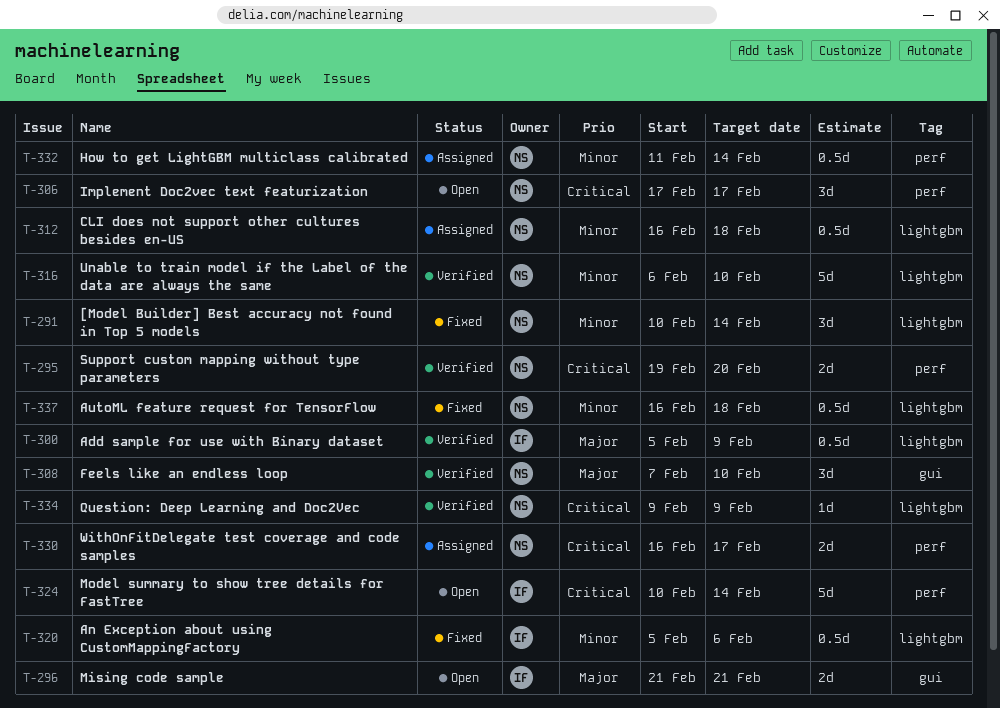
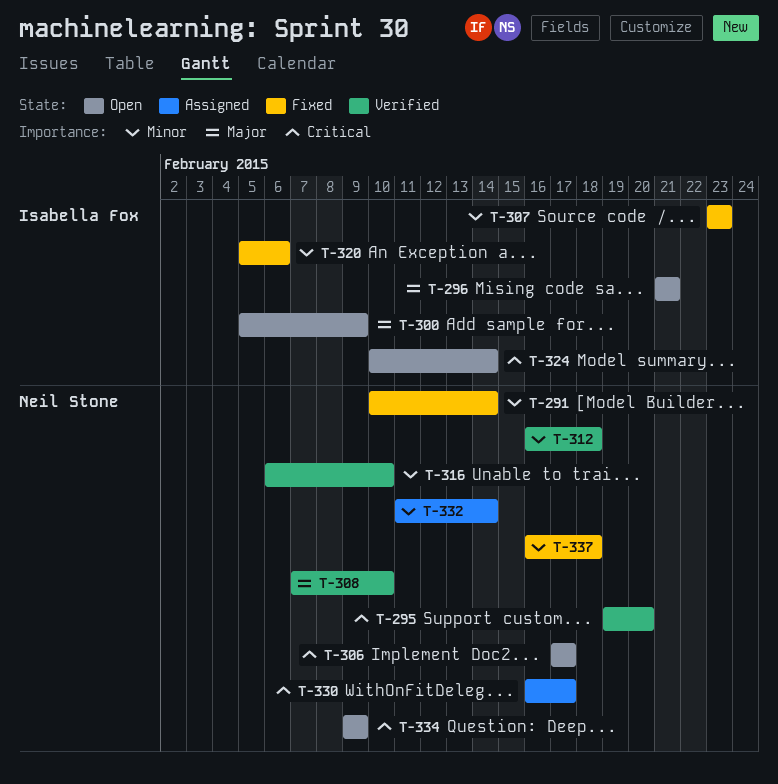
T-300, status: Verified -> Open
T-307: none -> present
T-312, status: Assigned -> Verified
T-334, status: Verified -> Open

